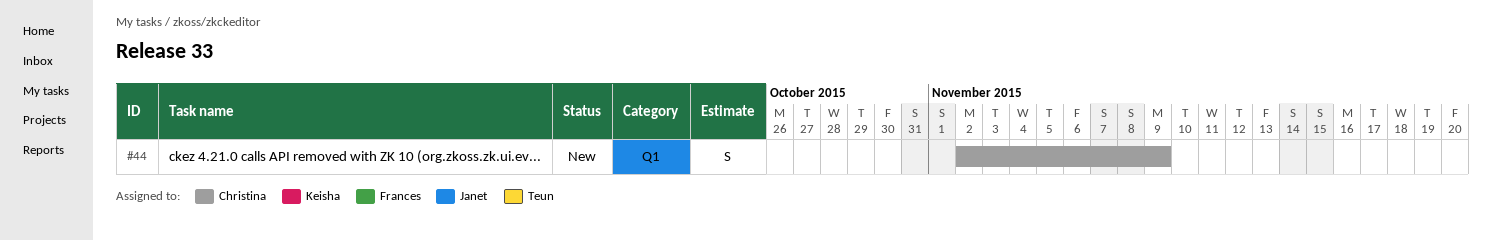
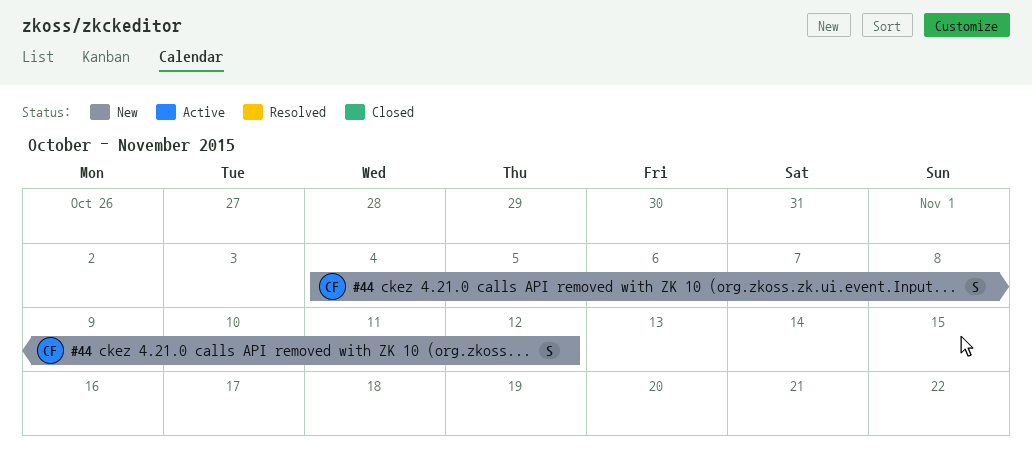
#44, start: Nov 2 -> Nov 4
#44, due: Nov 9 -> Nov 12

